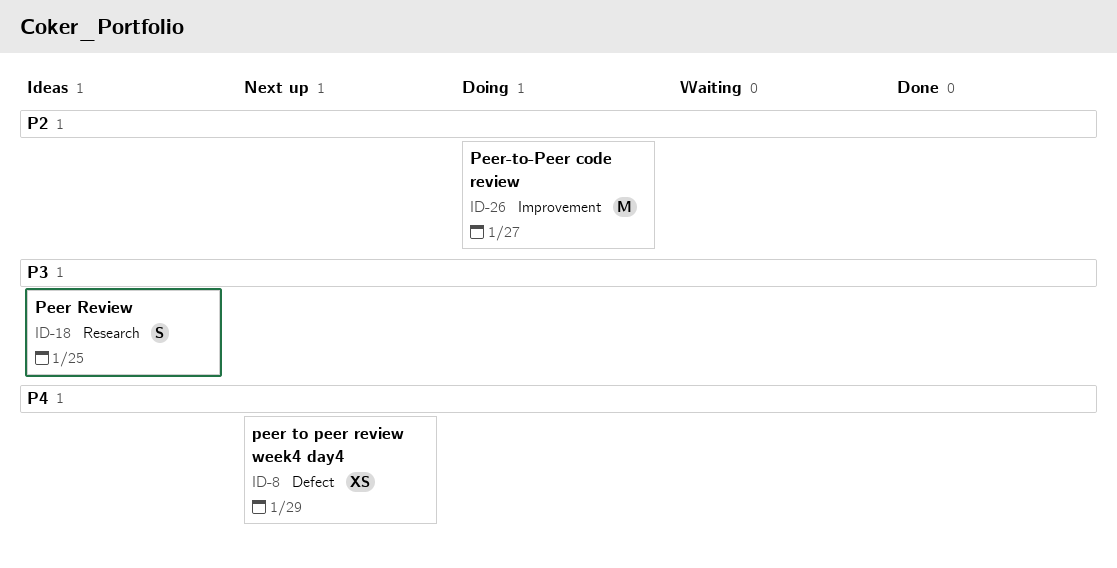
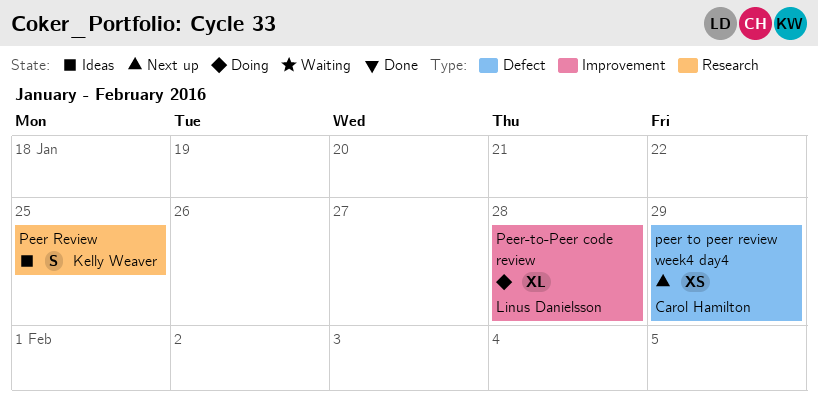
Peer-to-Peer code review, estimate: M -> XL
Peer-to-Peer code review, due: Jan 27 -> Jan 28

